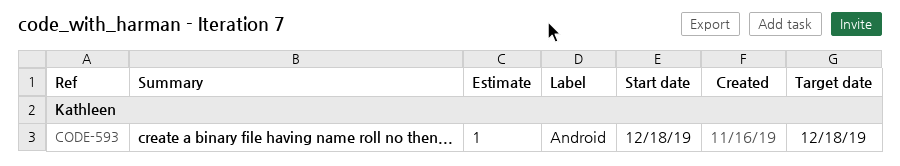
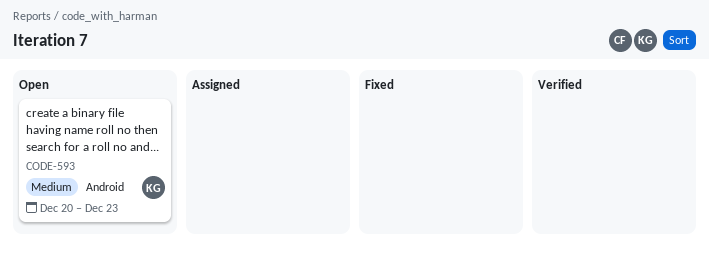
CODE-593, start: Dec 18 -> Dec 20
CODE-593, due: Dec 18 -> Dec 23

